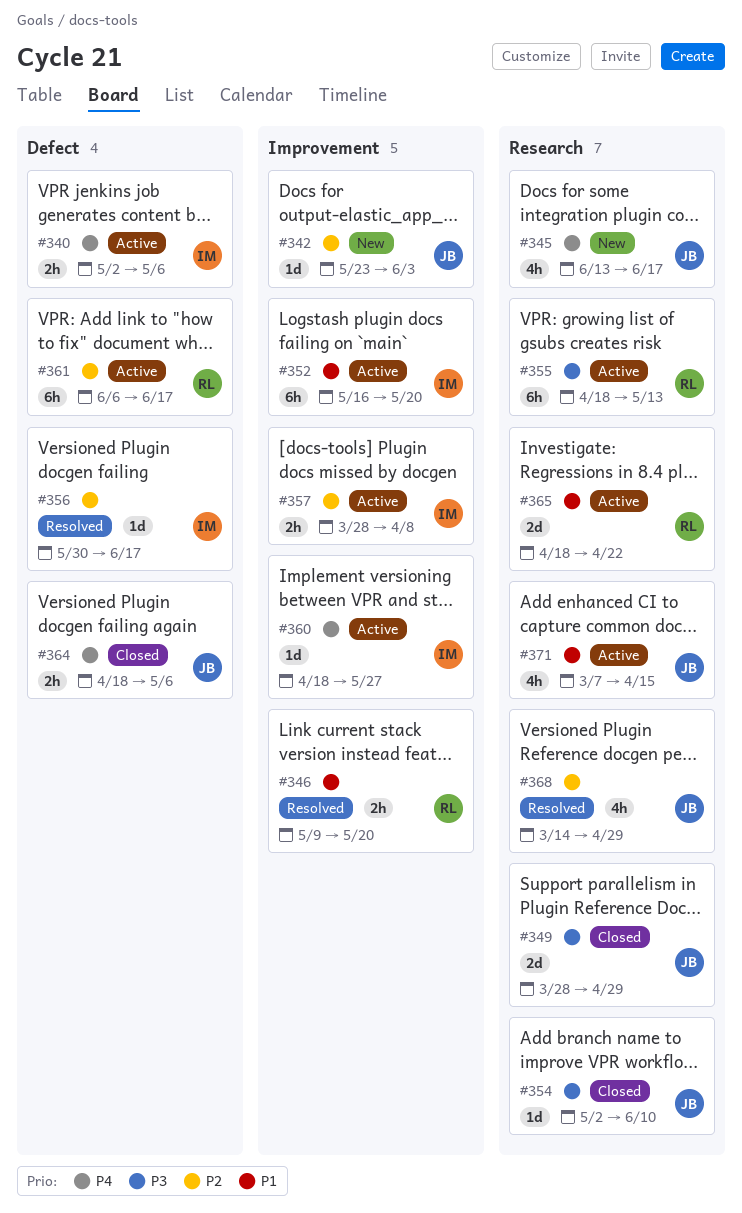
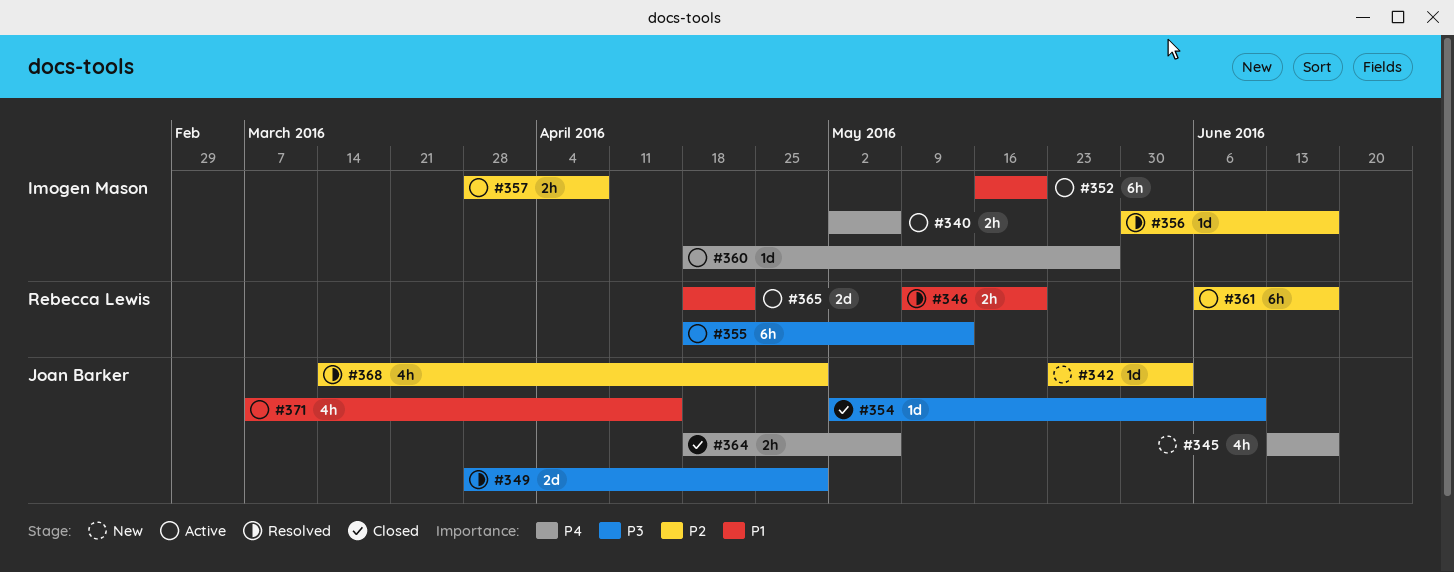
#349, status: Closed -> Resolved

